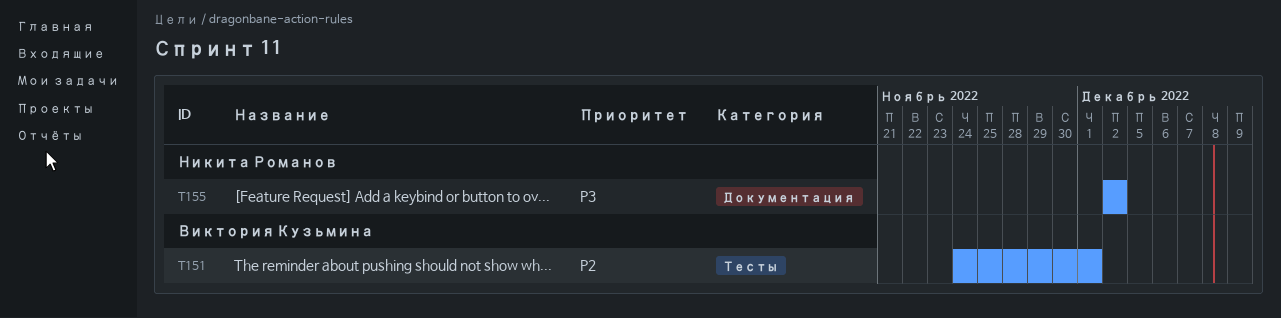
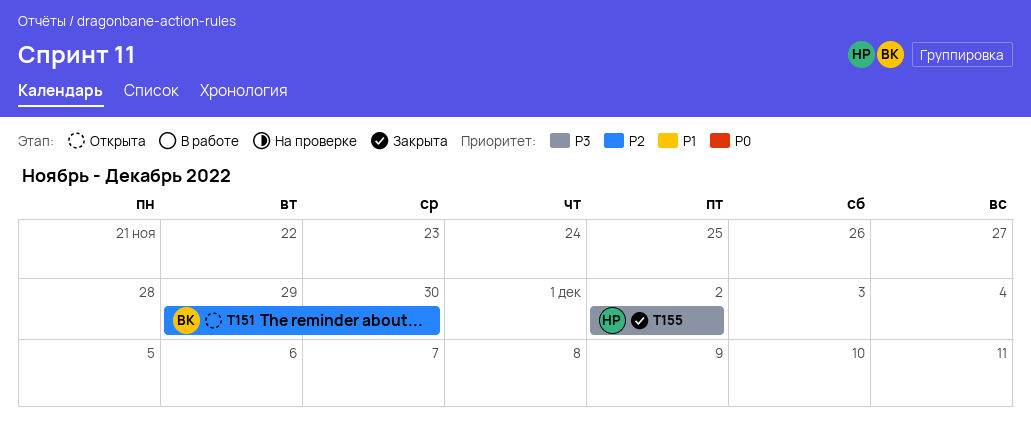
T151, start: Nov 24 -> Nov 29
T151, due: Dec 1 -> Nov 30

